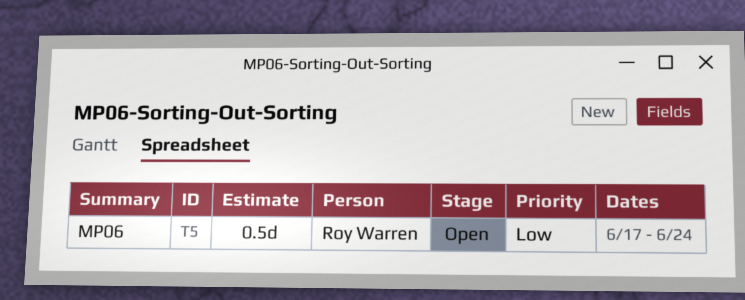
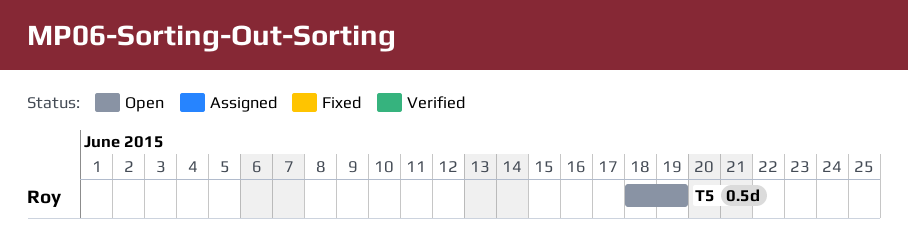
T5, start: Jun 17 -> Jun 18
T5, due: Jun 24 -> Jun 19

